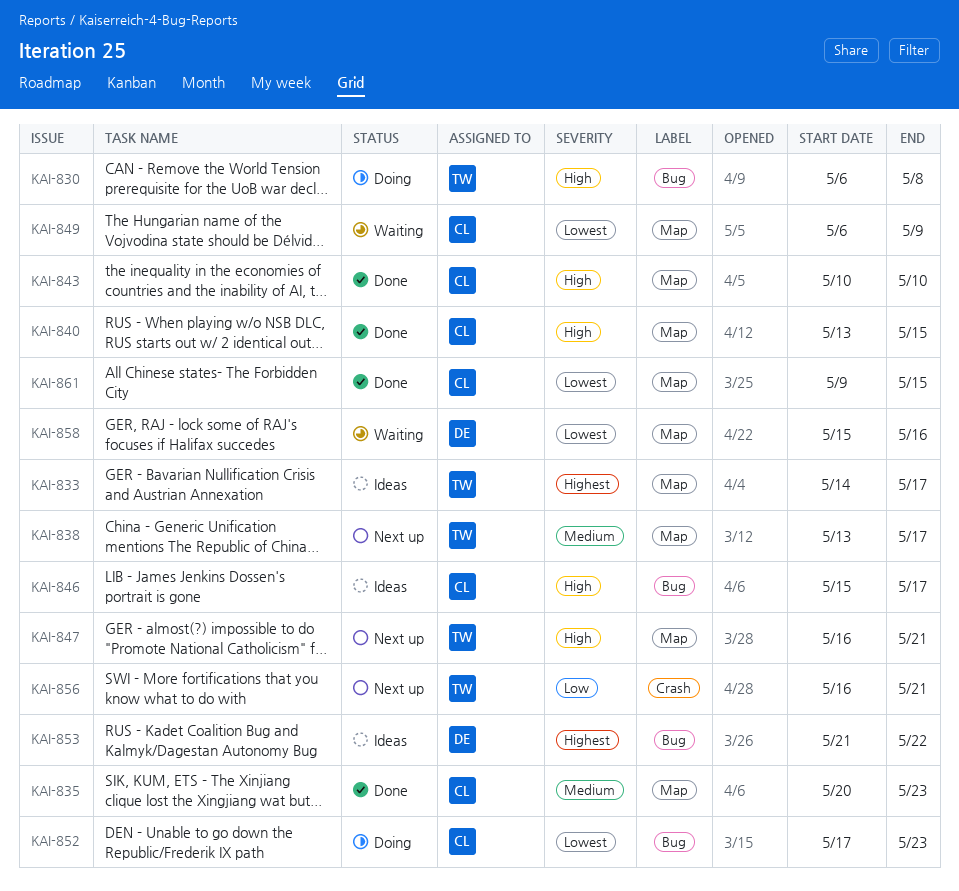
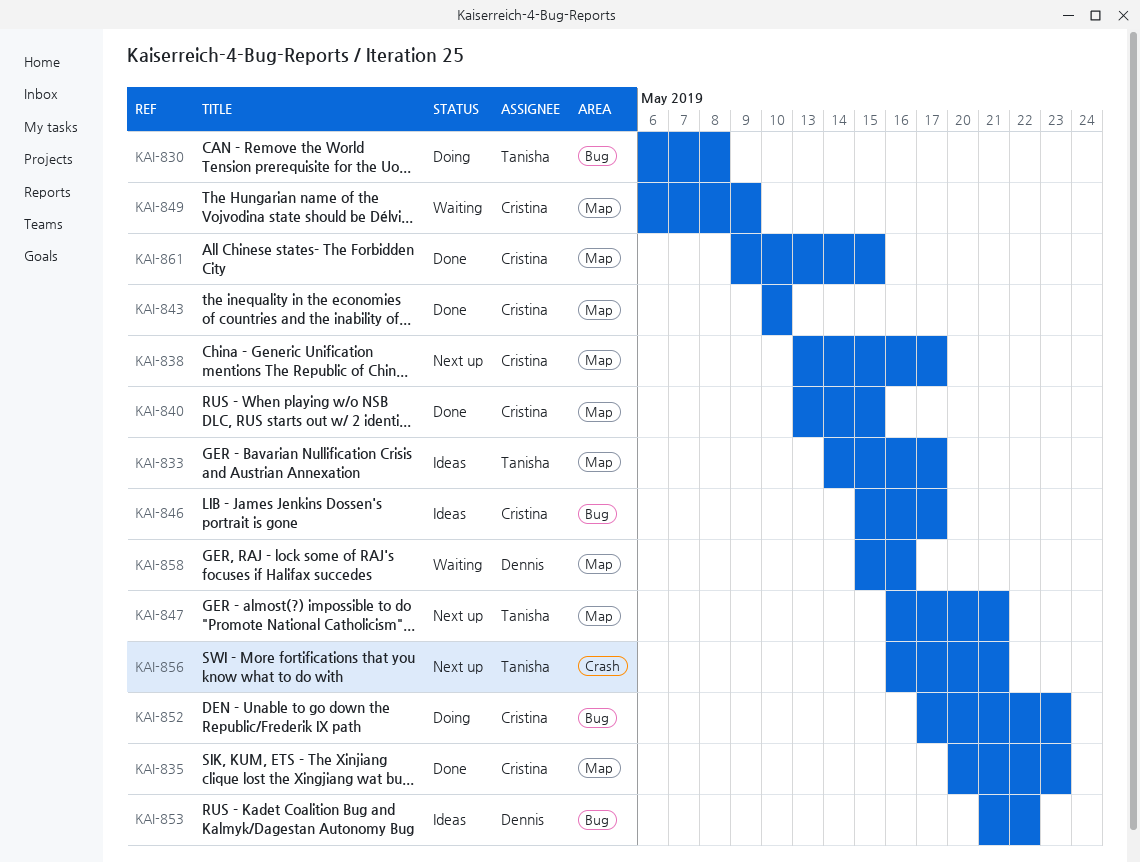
KAI-838, owner: Tanisha -> Cristina

